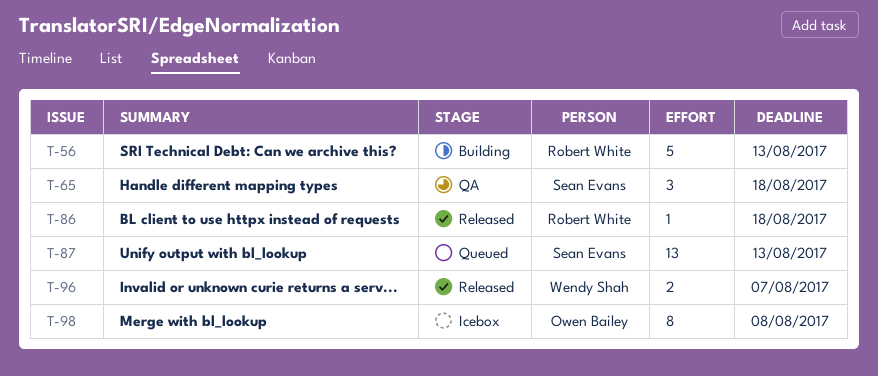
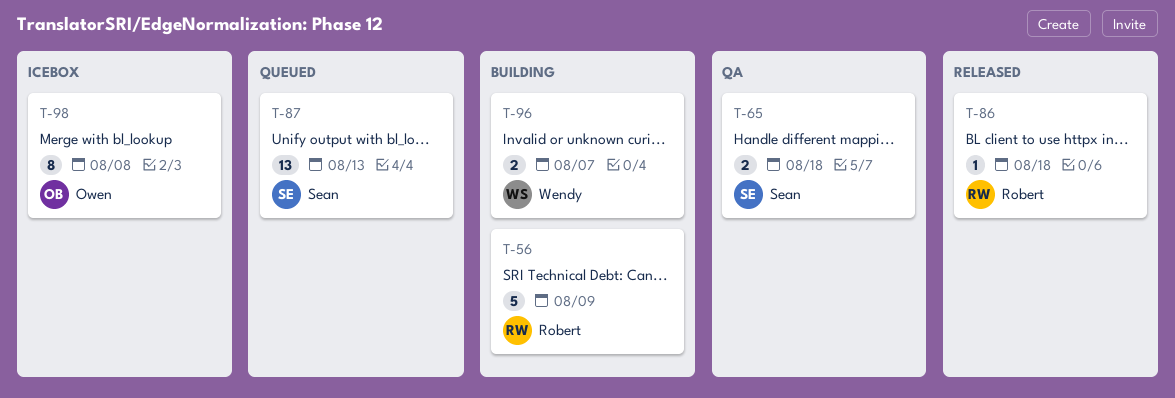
T-56, due: Aug 13 -> Aug 9
T-65, estimate: 3 -> 2
T-96, status: Released -> Building

